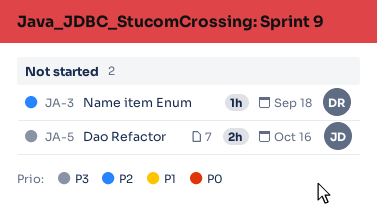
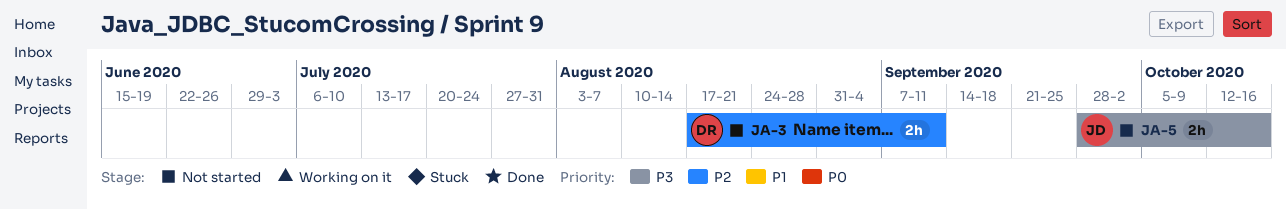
JA-3, estimate: 1h -> 2h
JA-3, due: Sep 18 -> Sep 11

